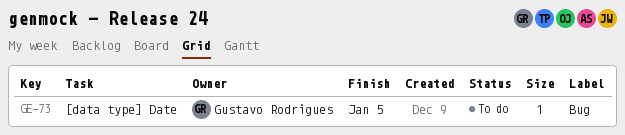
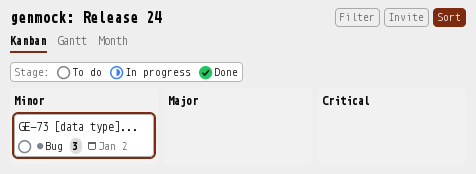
GE-73, estimate: 1 -> 3
GE-73, due: Jan 5 -> Jan 2

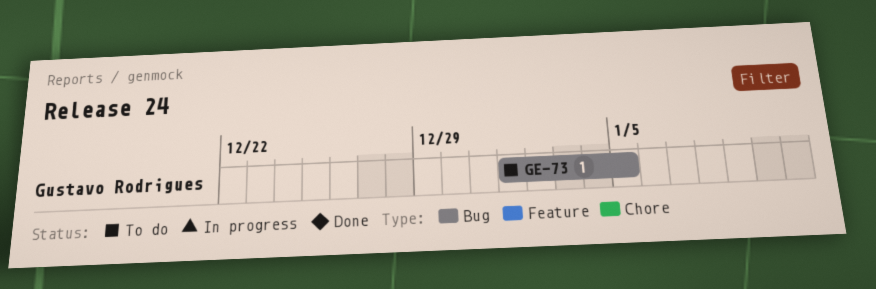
GE-73, estimate: 3 -> 1
GE-73, due: Jan 2 -> Jan 5

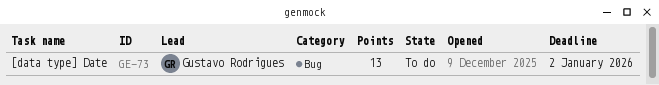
GE-73, estimate: 1 -> 13
GE-73, due: Jan 5 -> Jan 2

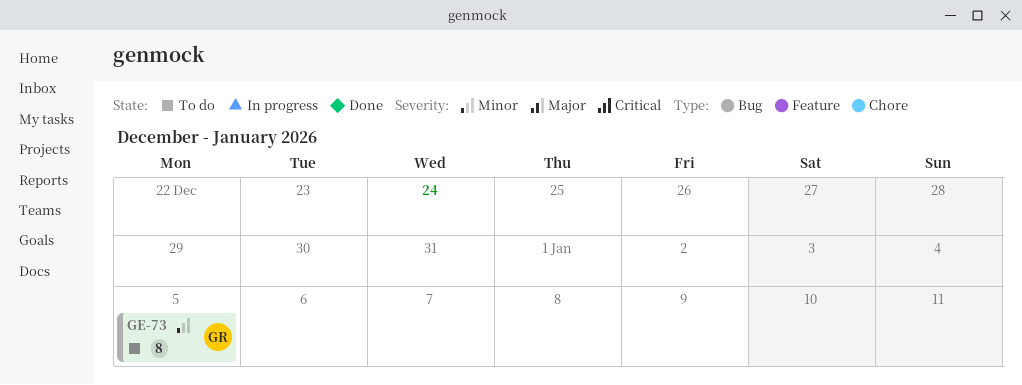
GE-73, estimate: 13 -> 8
GE-73, due: Jan 2 -> Jan 5

